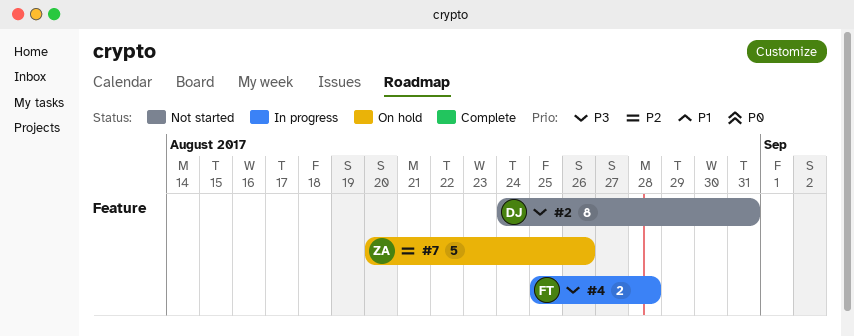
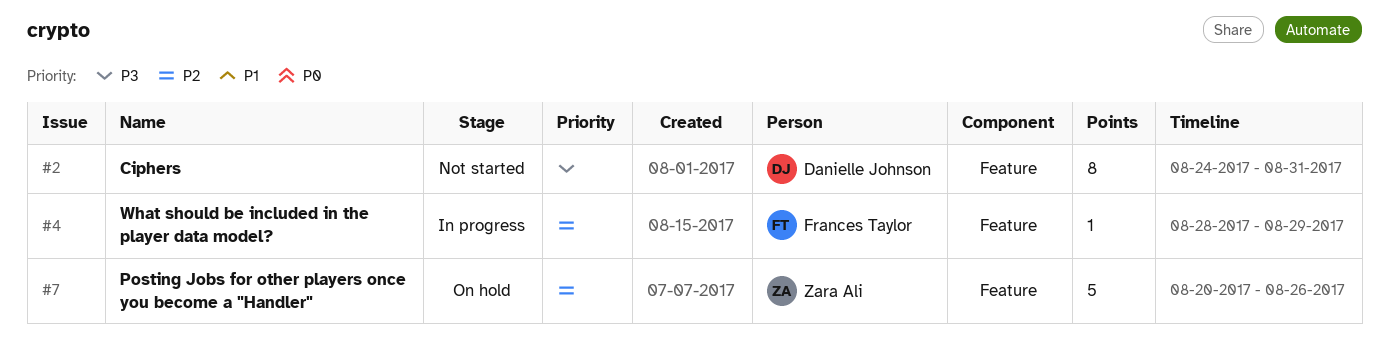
#4, priority: P3 -> P2
#4, estimate: 2 -> 1
#4, start: Aug 25 -> Aug 28
#4, due: Aug 28 -> Aug 29

